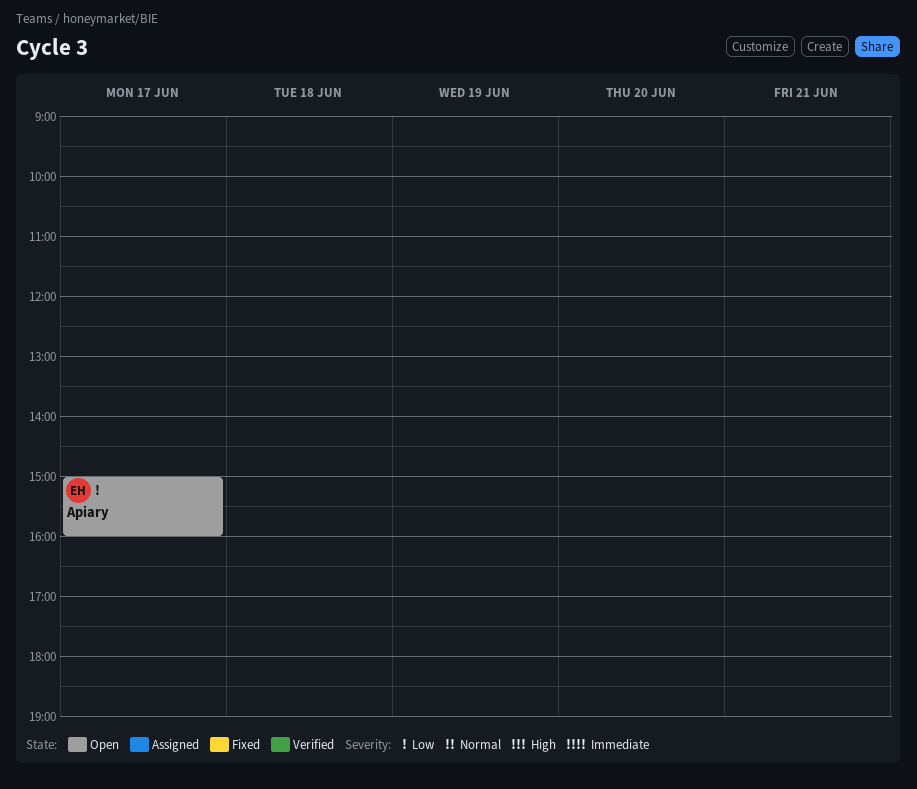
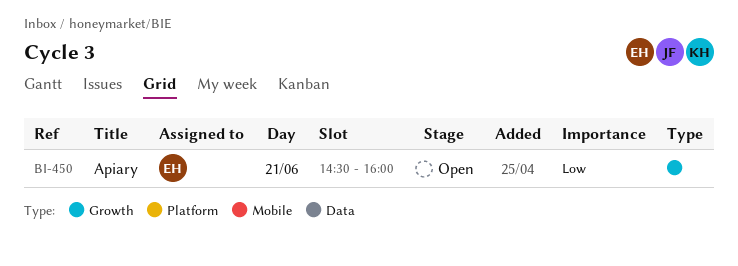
Apiary, day: Jun 17 -> Jun 21
Apiary, begins: 15:00 -> 14:30

